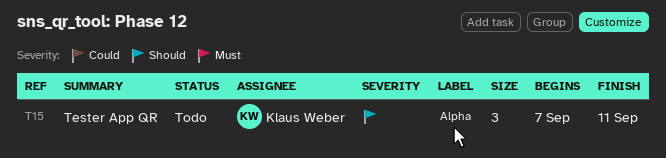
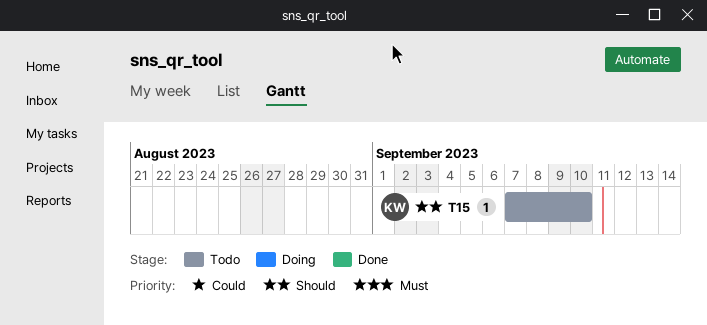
T15, estimate: 3 -> 1
T15, due: Sep 11 -> Sep 10

